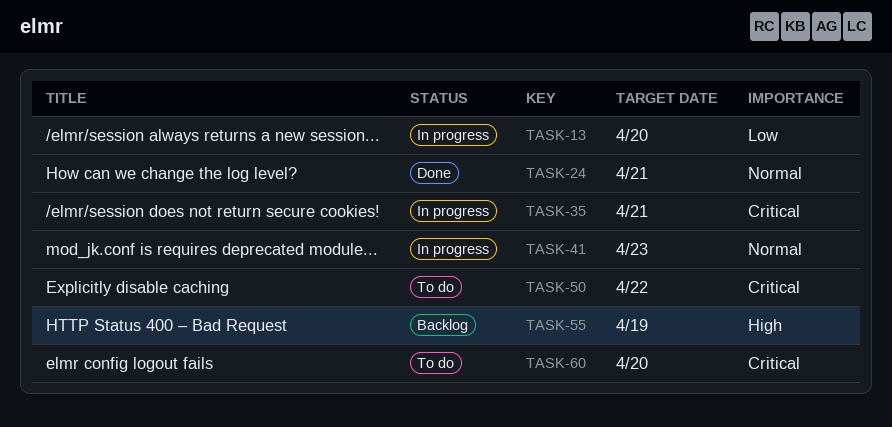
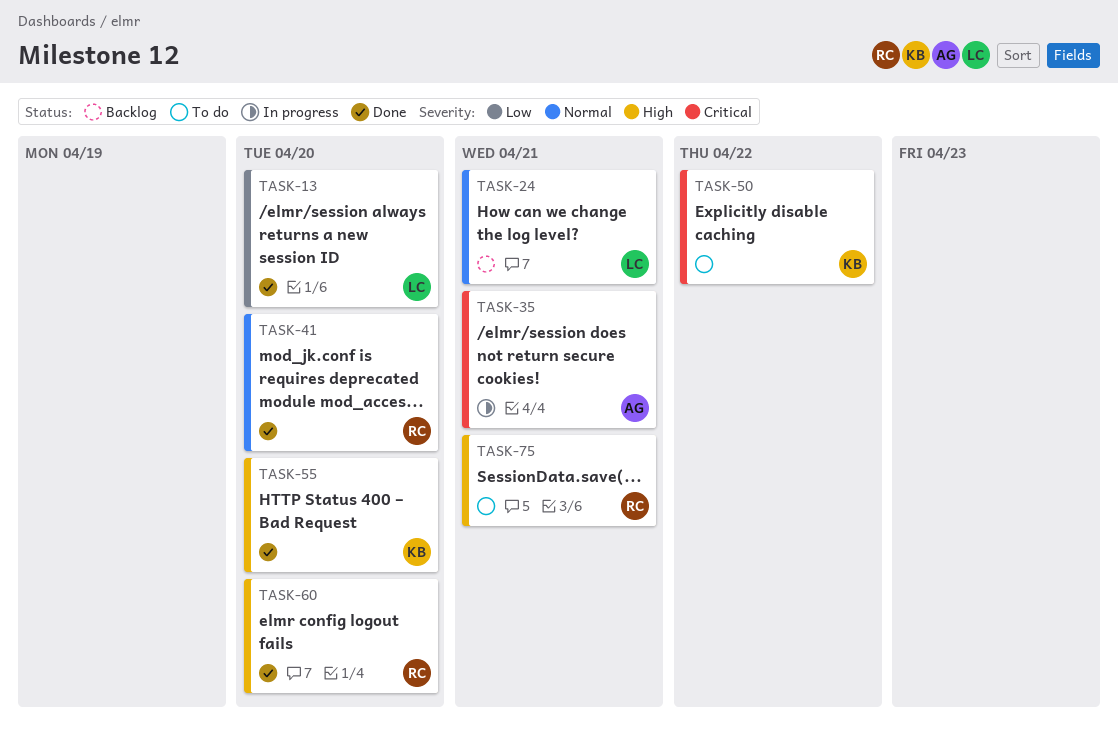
TASK-13, status: In progress -> Done
TASK-24, status: Done -> Backlog
TASK-41, status: In progress -> Done
TASK-41, due: Apr 23 -> Apr 20
TASK-55, status: Backlog -> Done
TASK-55, due: Apr 19 -> Apr 20
TASK-60, status: To do -> Done
TASK-60, priority: Critical -> High
TASK-75: none -> present

